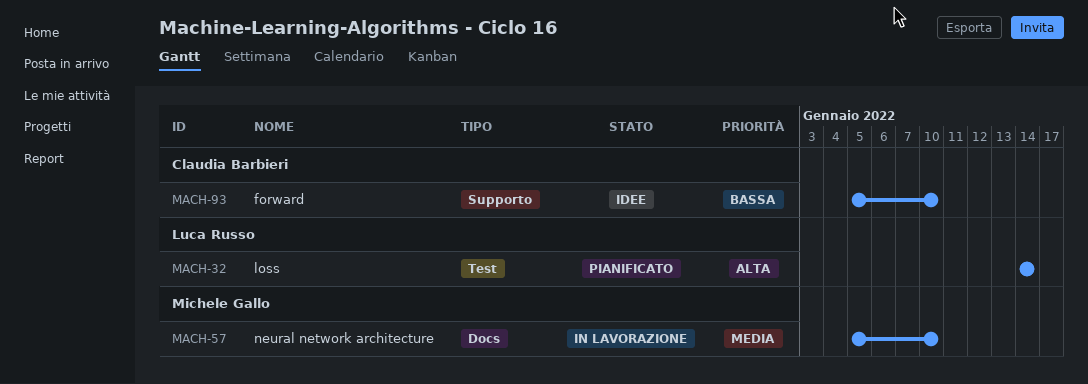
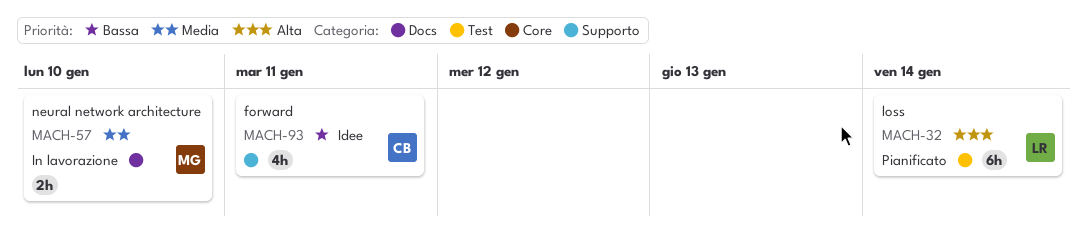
MACH-93, due: Jan 10 -> Jan 11

